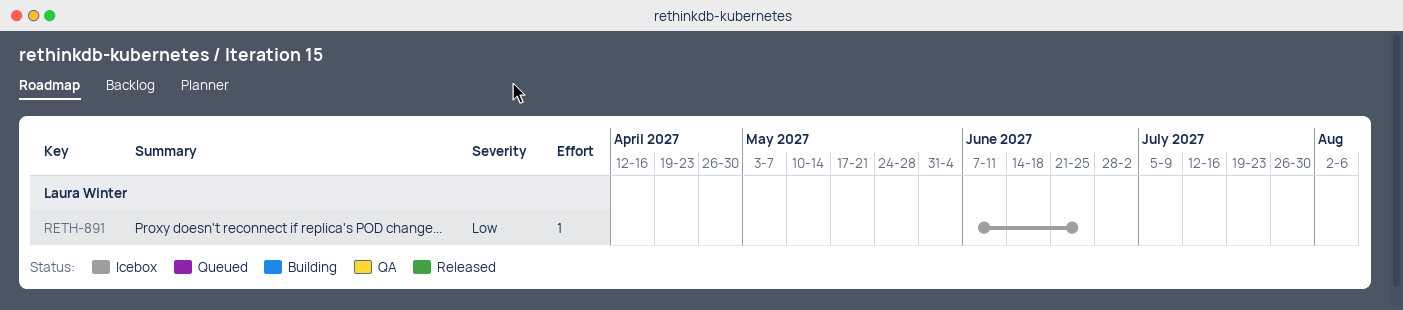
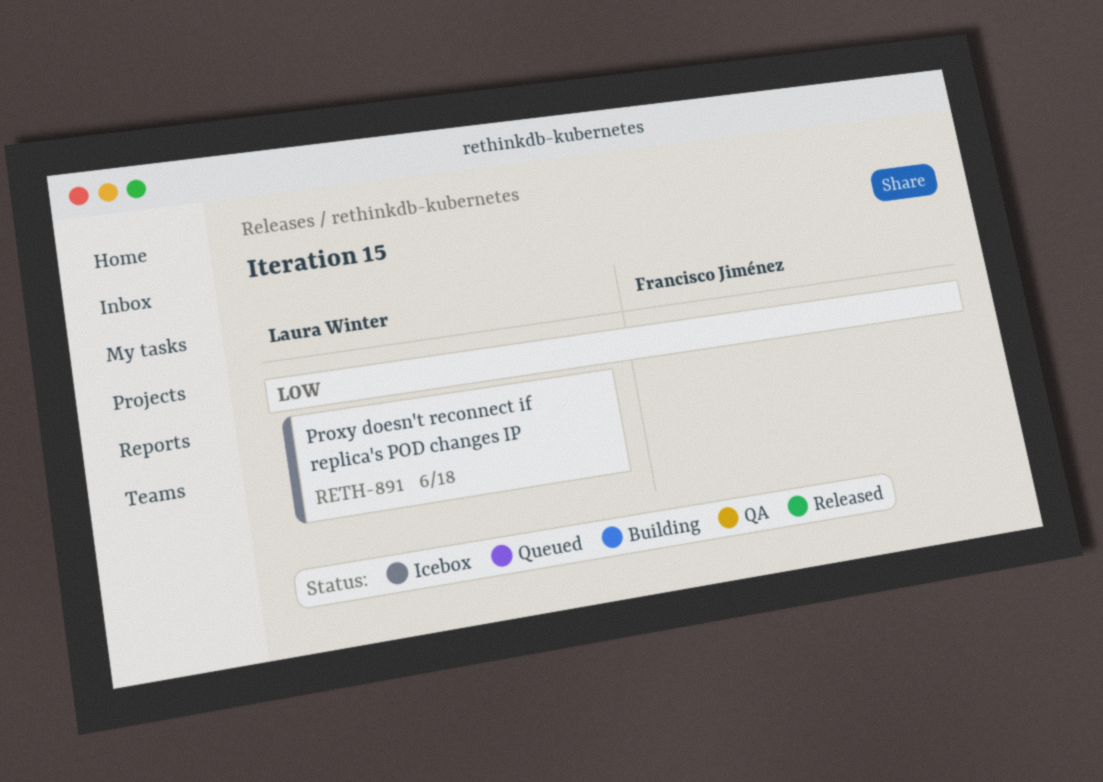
RETH-891, due: Jun 25 -> Jun 18

